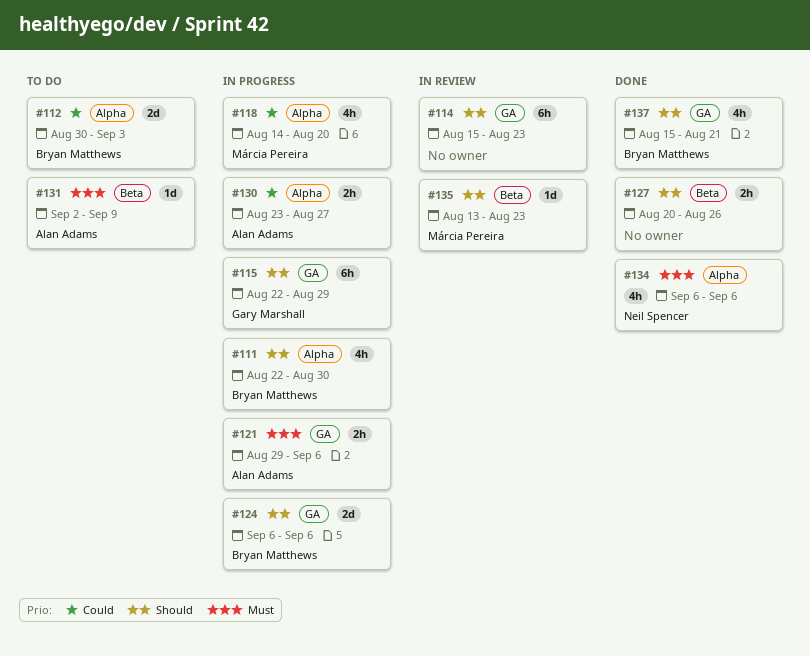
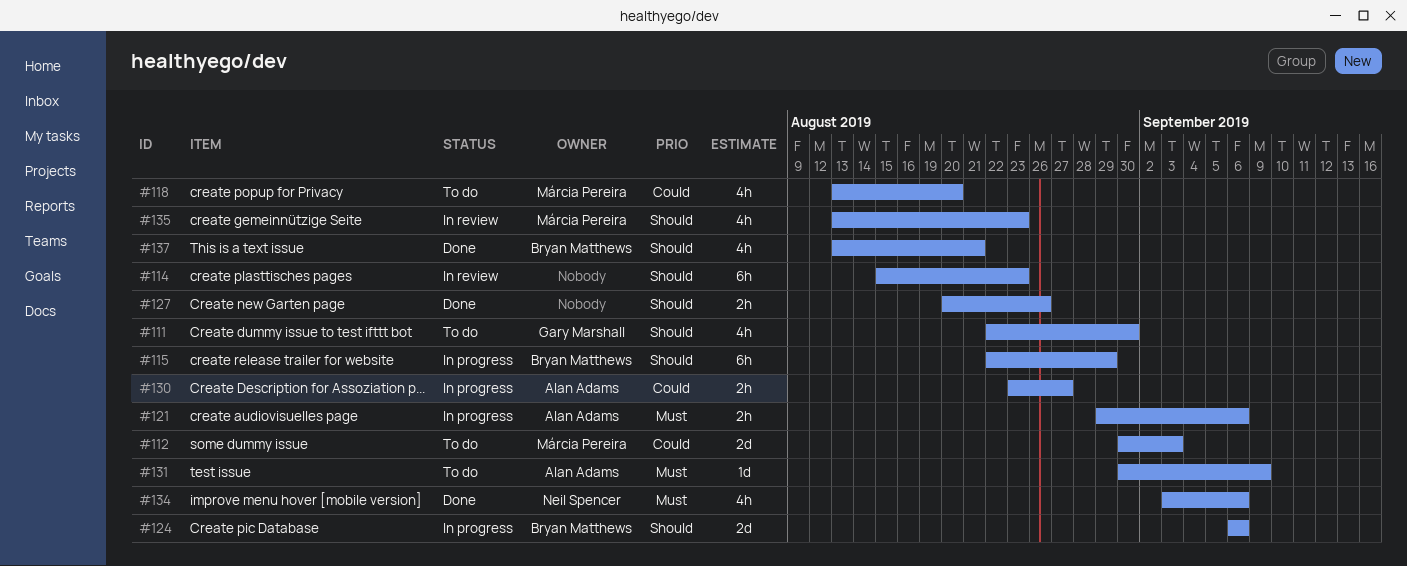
#111, status: In progress -> To do
#111, owner: Bryan Matthews -> Gary Marshall
#112, owner: Bryan Matthews -> Márcia Pereira
#115, owner: Gary Marshall -> Bryan Matthews
#118, status: In progress -> To do
#118, start: Aug 14 -> Aug 13
#131, start: Sep 2 -> Aug 30
#134, start: Sep 6 -> Sep 3
#135, estimate: 1d -> 4h
#137, start: Aug 15 -> Aug 13

